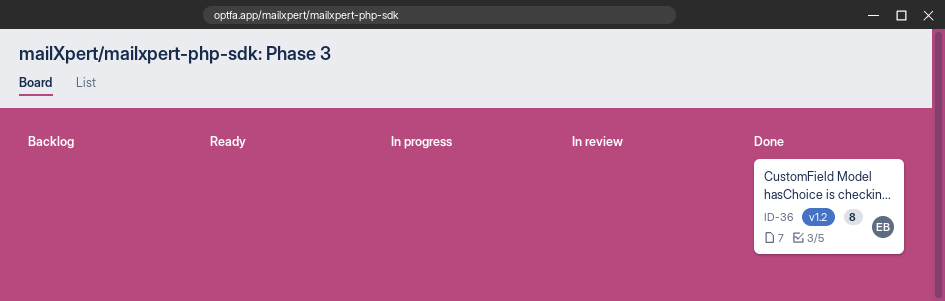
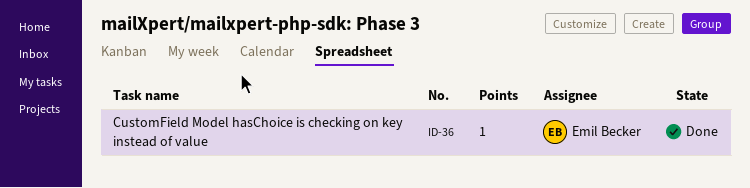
ID-36, estimate: 8 -> 1

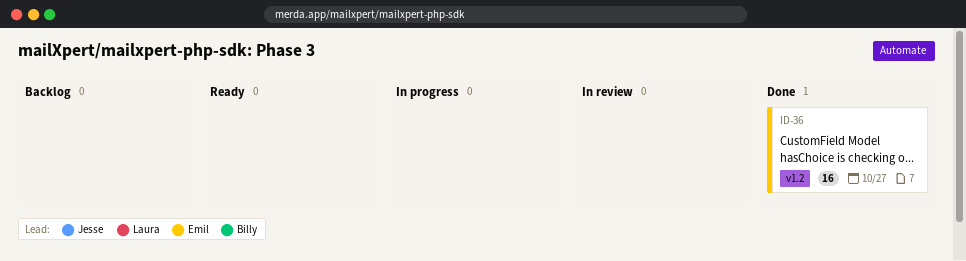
ID-36, estimate: 1 -> 16

